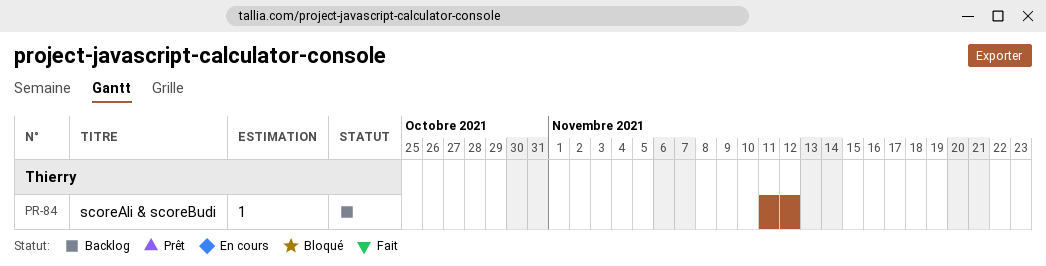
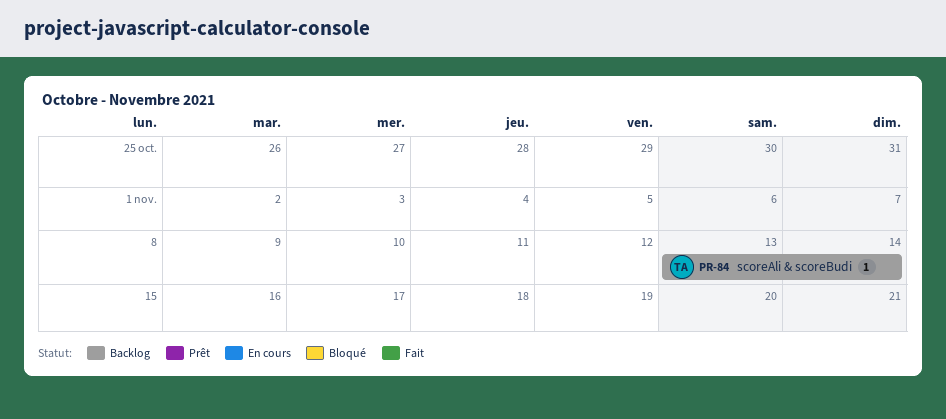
PR-84, start: Nov 11 -> Nov 13
PR-84, due: Nov 12 -> Nov 14

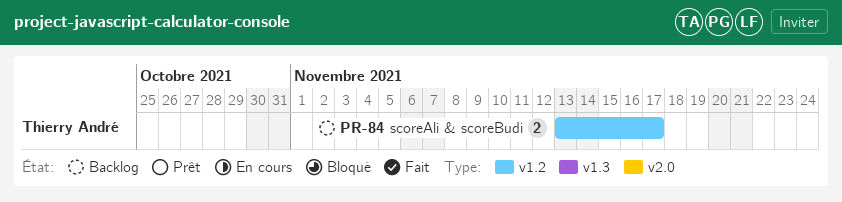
PR-84, estimate: 1 -> 2
PR-84, due: Nov 14 -> Nov 17

